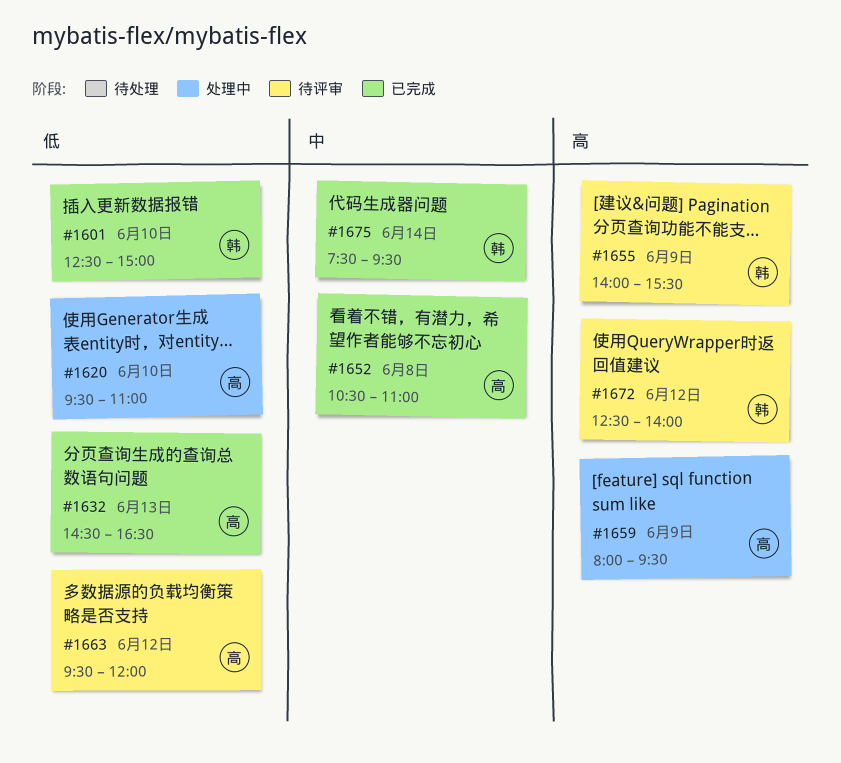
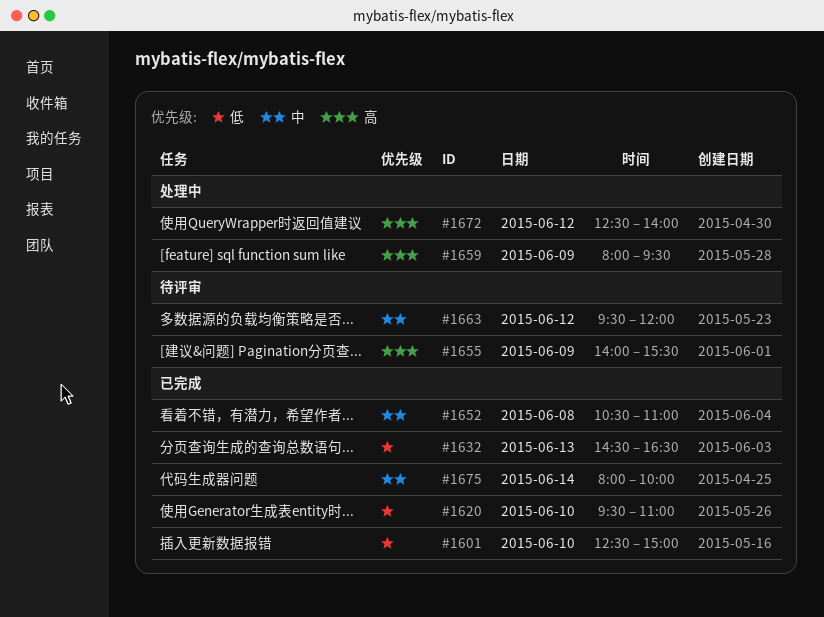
#1620, status: 处理中 -> 已完成
#1663, priority: 低 -> 中
#1672, status: 待评审 -> 处理中
#1675, begins: 07:30 -> 08:00
#1675, ends: 09:30 -> 10:00

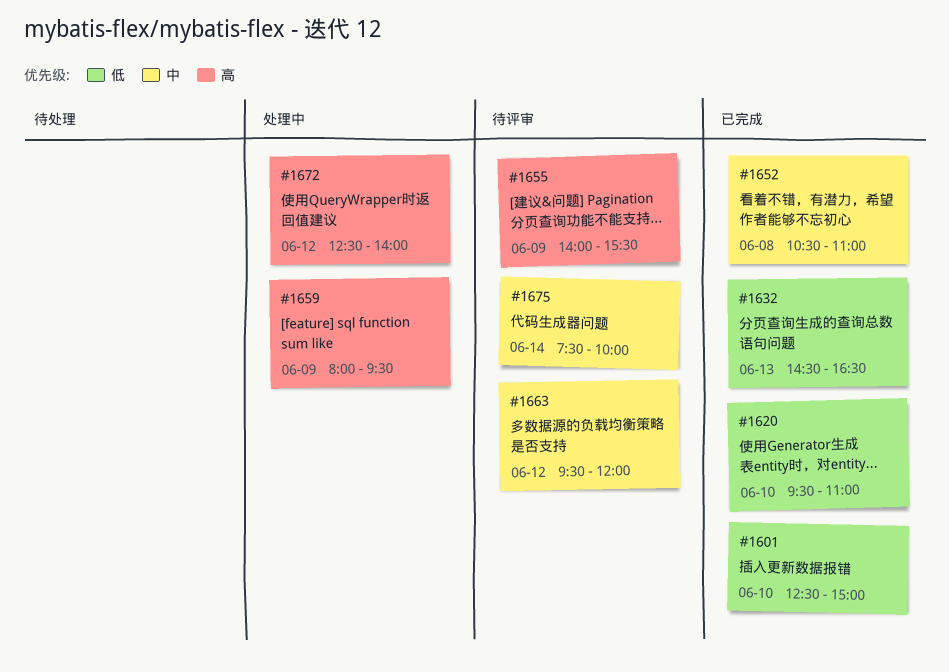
#1675, status: 已完成 -> 待评审
#1675, begins: 08:00 -> 07:30

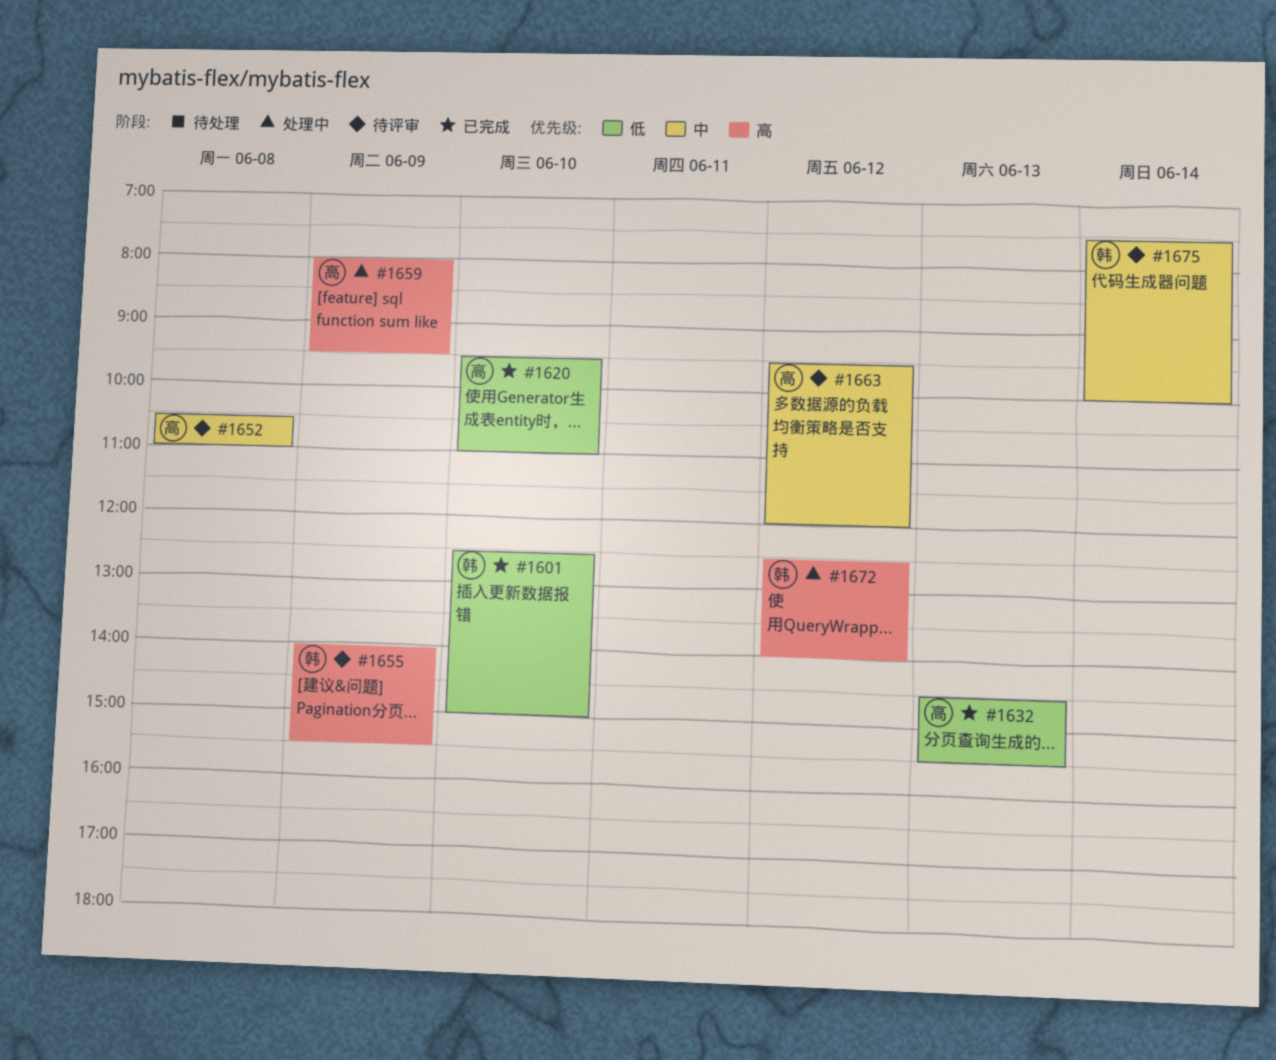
#1632, ends: 16:30 -> 15:30
#1652, status: 已完成 -> 待评审

